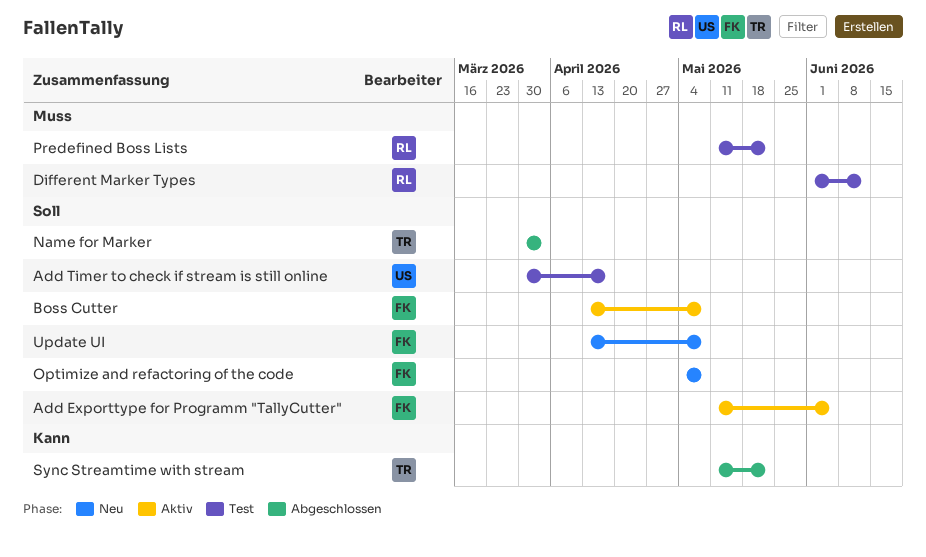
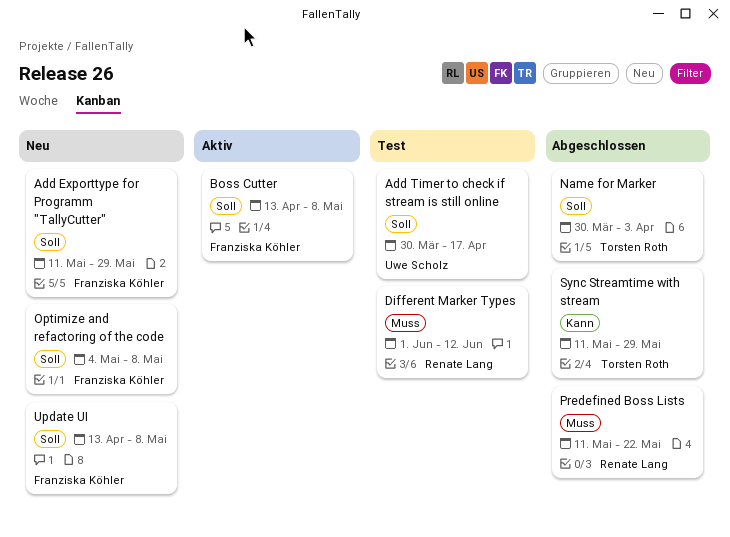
Add Exporttype for Programm "TallyCutter", status: Aktiv -> Neu
Add Exporttype for Programm "TallyCutter", due: Jun 5 -> May 29
Predefined Boss Lists, status: Test -> Abgeschlossen
Sync Streamtime with stream, due: May 22 -> May 29

